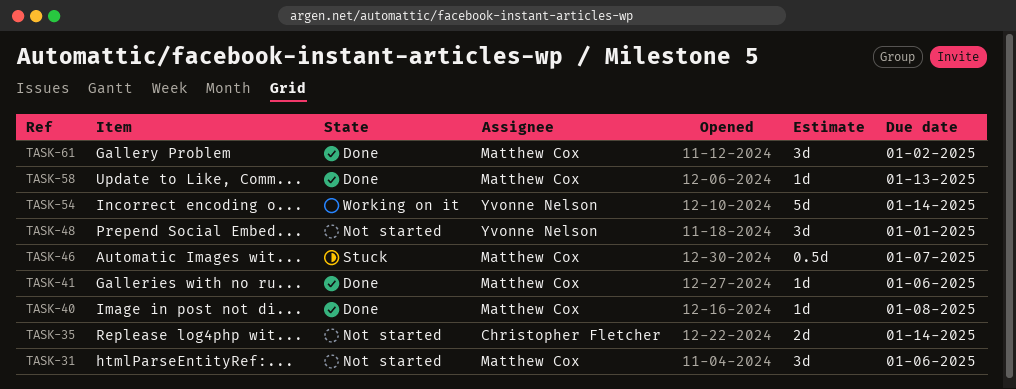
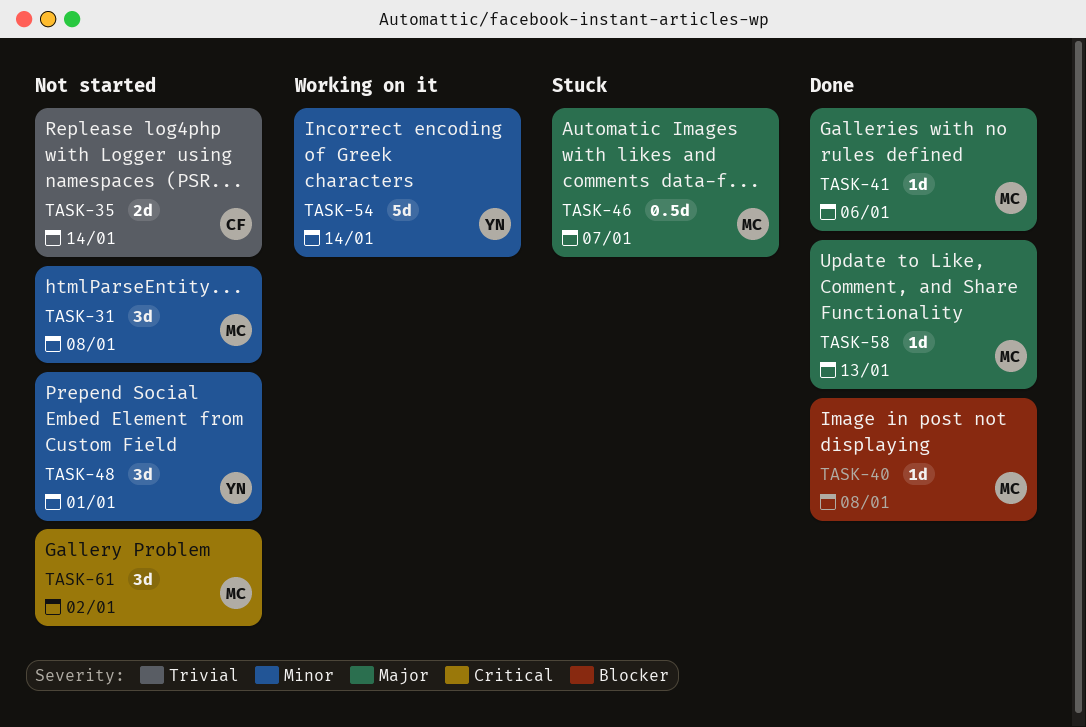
TASK-31, due: Jan 6 -> Jan 8
TASK-61, status: Done -> Not started

